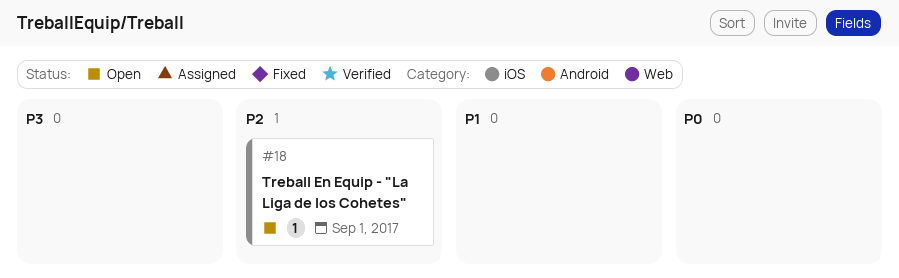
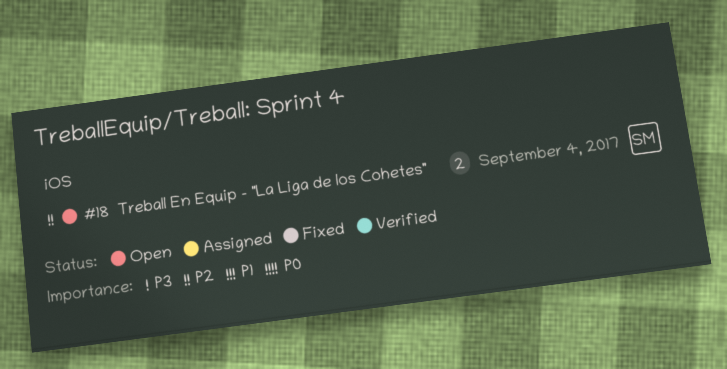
#18, estimate: 1 -> 2
#18, due: Sep 1 -> Sep 4

